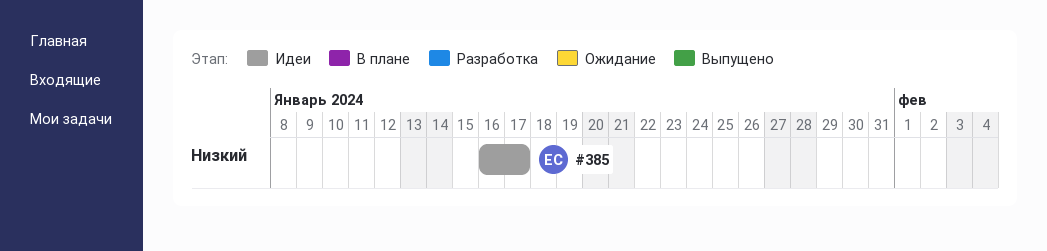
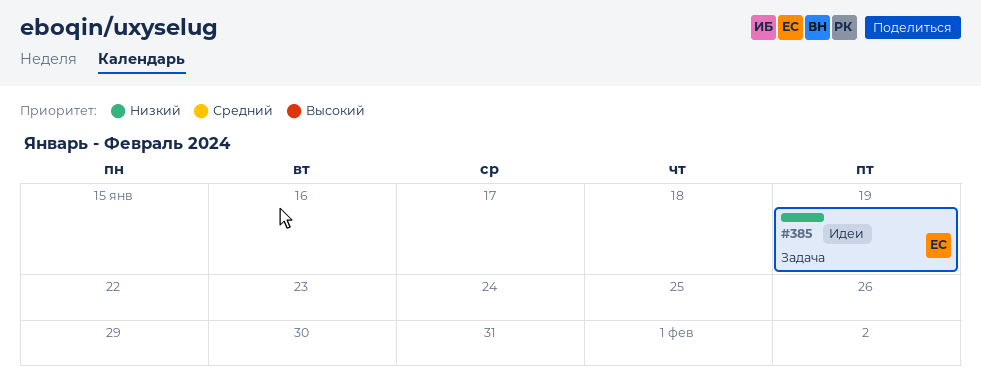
#385, due: Jan 17 -> Jan 19

